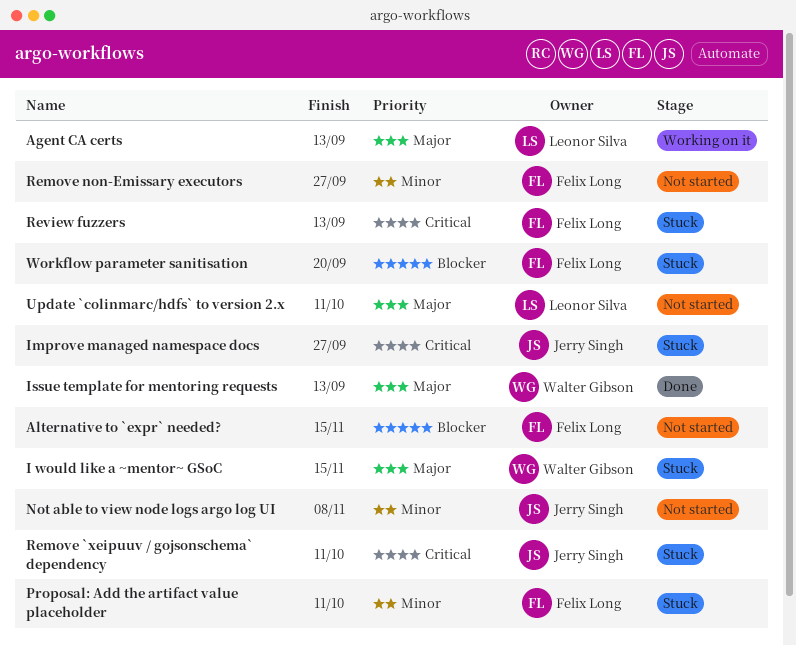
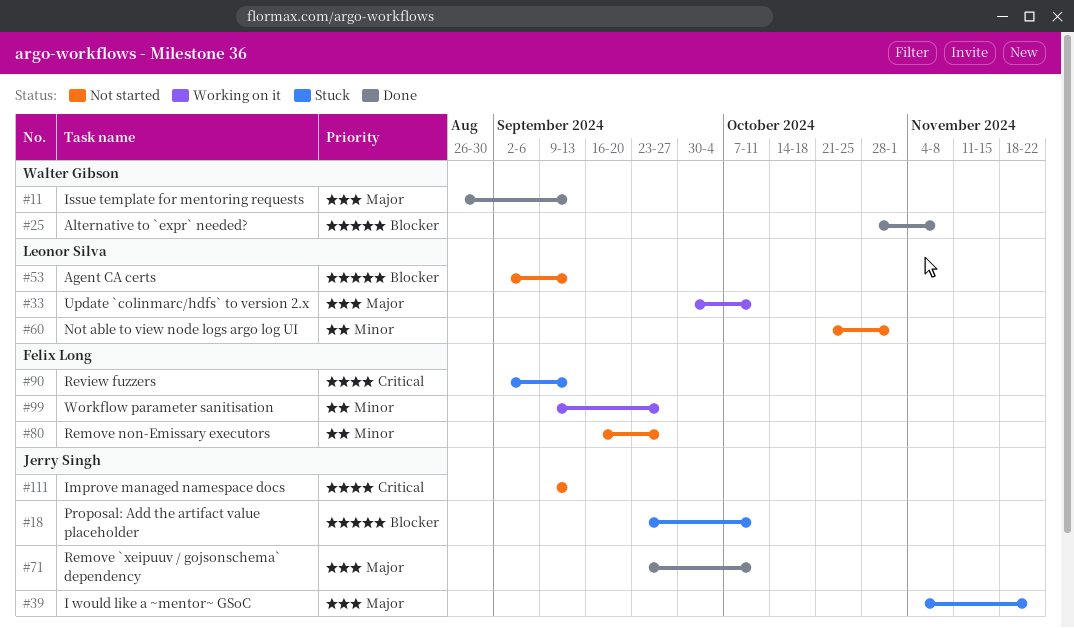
Agent CA certs, status: Working on it -> Not started
Agent CA certs, priority: Major -> Blocker
Alternative to `expr` needed?, status: Not started -> Done
Alternative to `expr` needed?, owner: Felix Long -> Walter Gibson
Alternative to `expr` needed?, due: Nov 15 -> Nov 8
I would like a ~mentor~ GSoC, owner: Walter Gibson -> Jerry Singh
I would like a ~mentor~ GSoC, due: Nov 15 -> Nov 22
Improve managed namespace docs, status: Stuck -> Not started
Improve managed namespace docs, due: Sep 27 -> Sep 13
Not able to view node logs argo log UI, owner: Jerry Singh -> Leonor Silva
Not able to view node logs argo log UI, due: Nov 8 -> Nov 1
Proposal: Add the artifact value placeholder, owner: Felix Long -> Jerry Singh
Proposal: Add the artifact value placeholder, priority: Minor -> Blocker
Remove `xeipuuv / gojsonschema` dependency, status: Stuck -> Done
Remove `xeipuuv / gojsonschema` dependency, priority: Critical -> Major
Update `colinmarc/hdfs` to version 2.x, status: Not started -> Working on it
Workflow parameter sanitisation, status: Stuck -> Working on it
Workflow parameter sanitisation, priority: Blocker -> Minor
Workflow parameter sanitisation, due: Sep 20 -> Sep 27

